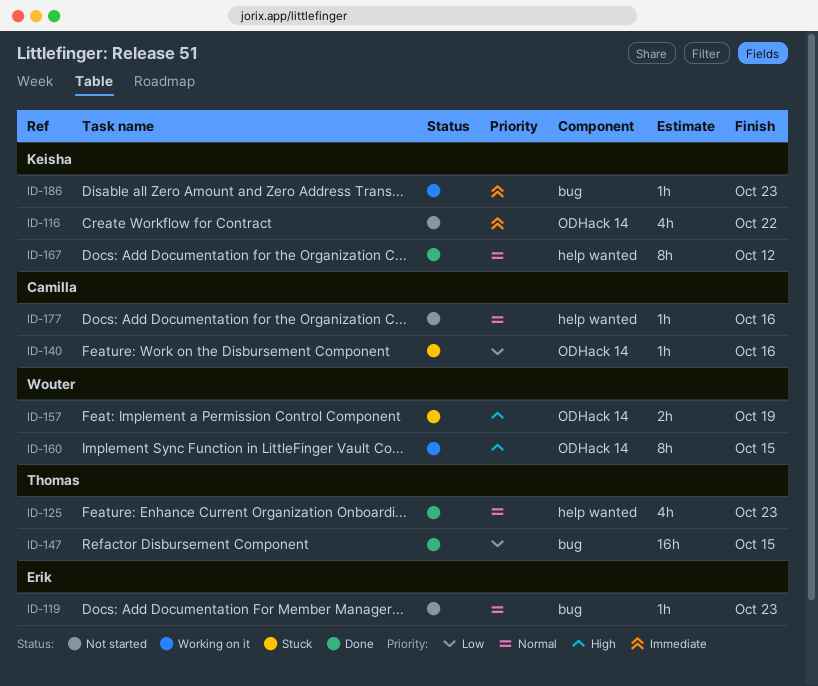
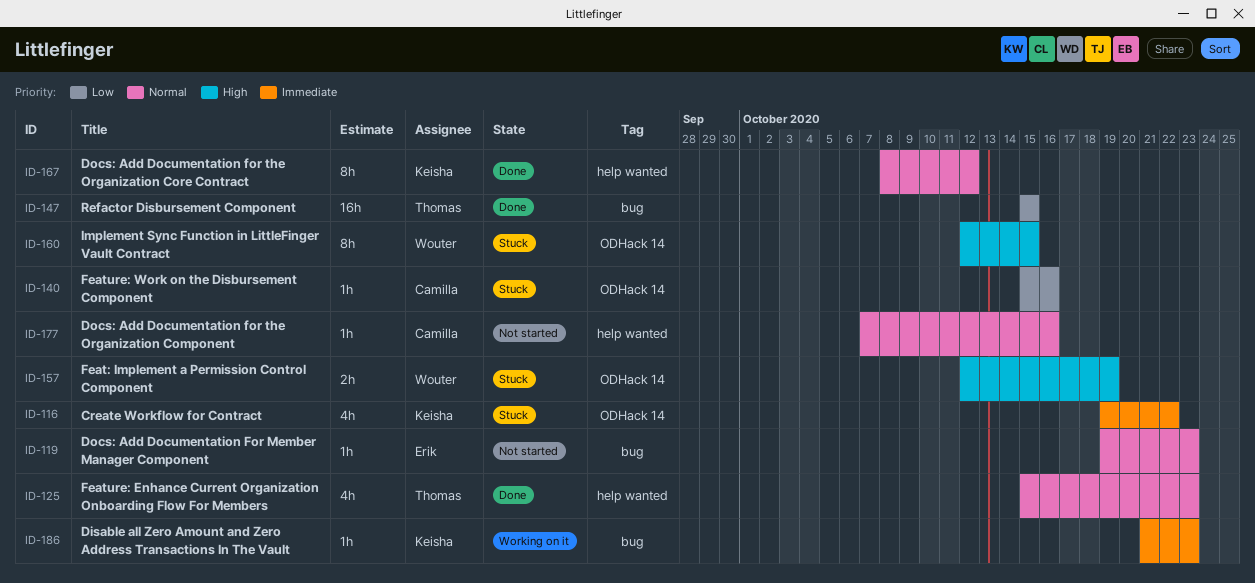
ID-116, status: Not started -> Stuck
ID-160, status: Working on it -> Stuck

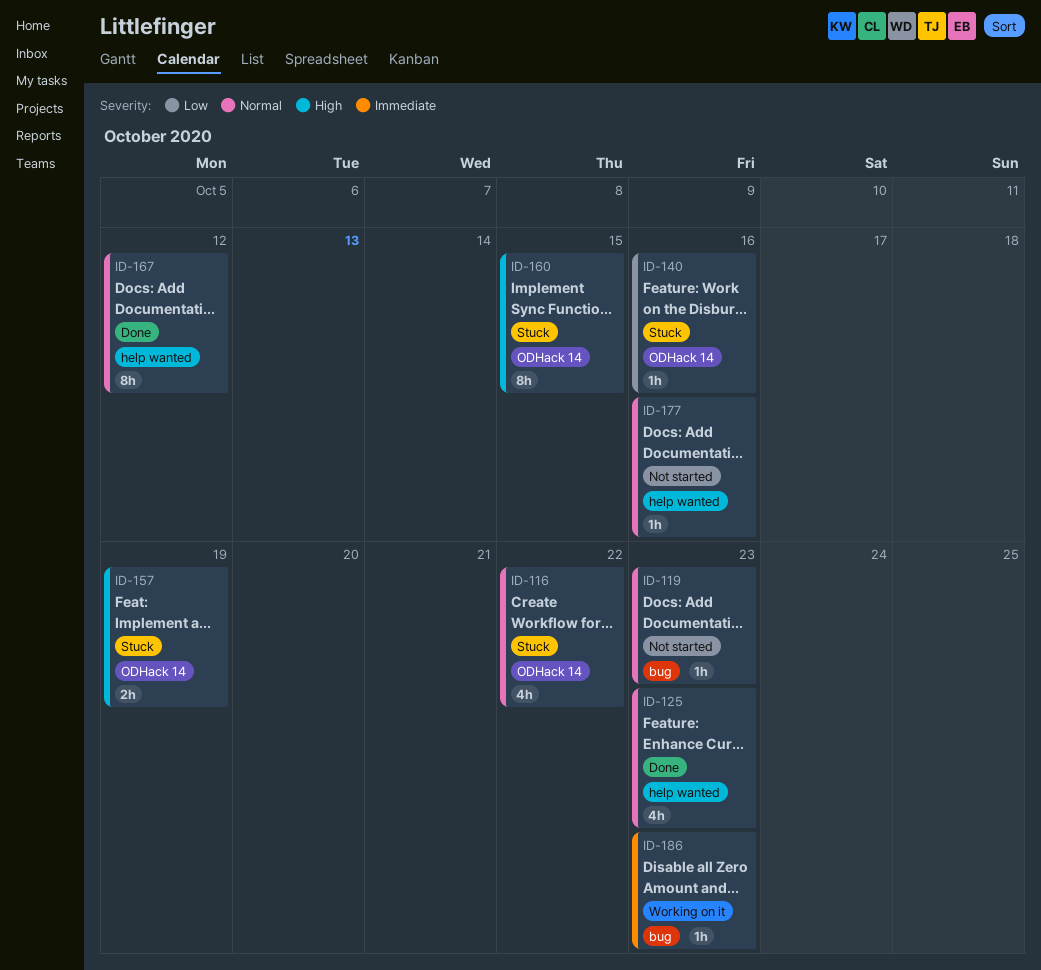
ID-116, priority: Immediate -> Normal
ID-147: present -> none

